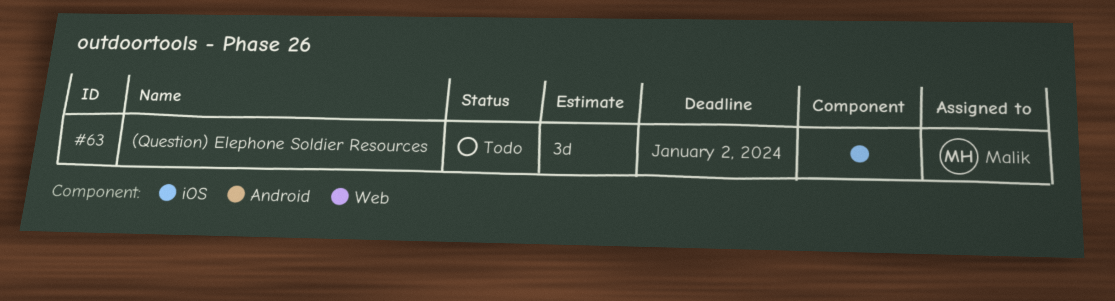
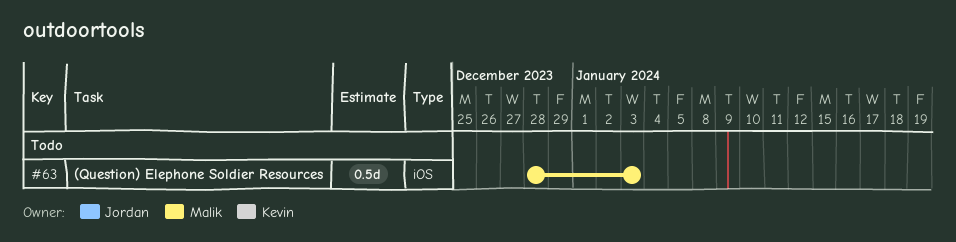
#63, estimate: 3d -> 0.5d
#63, due: Jan 2 -> Jan 3

